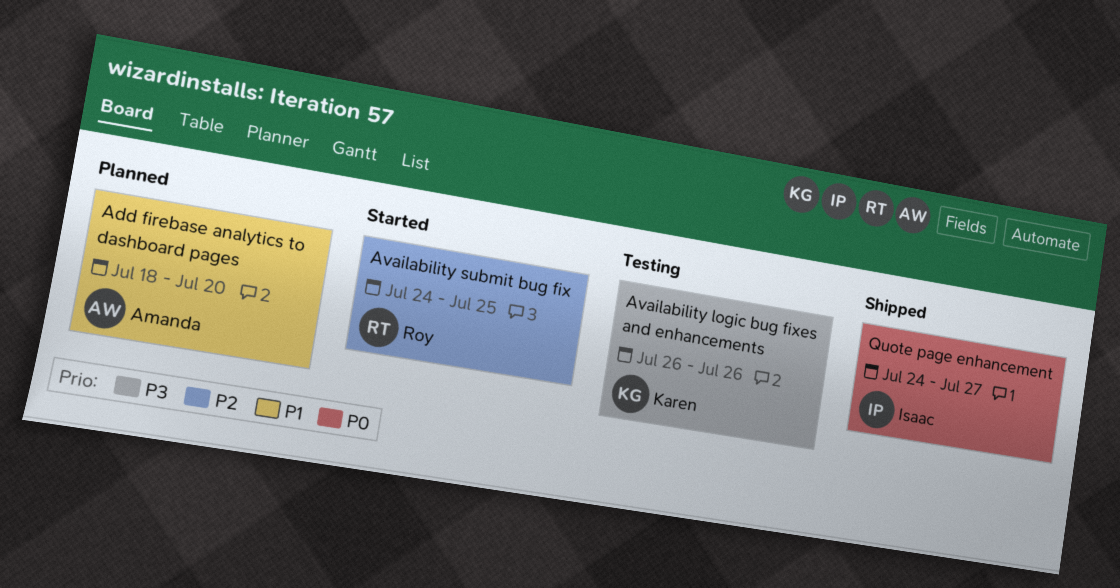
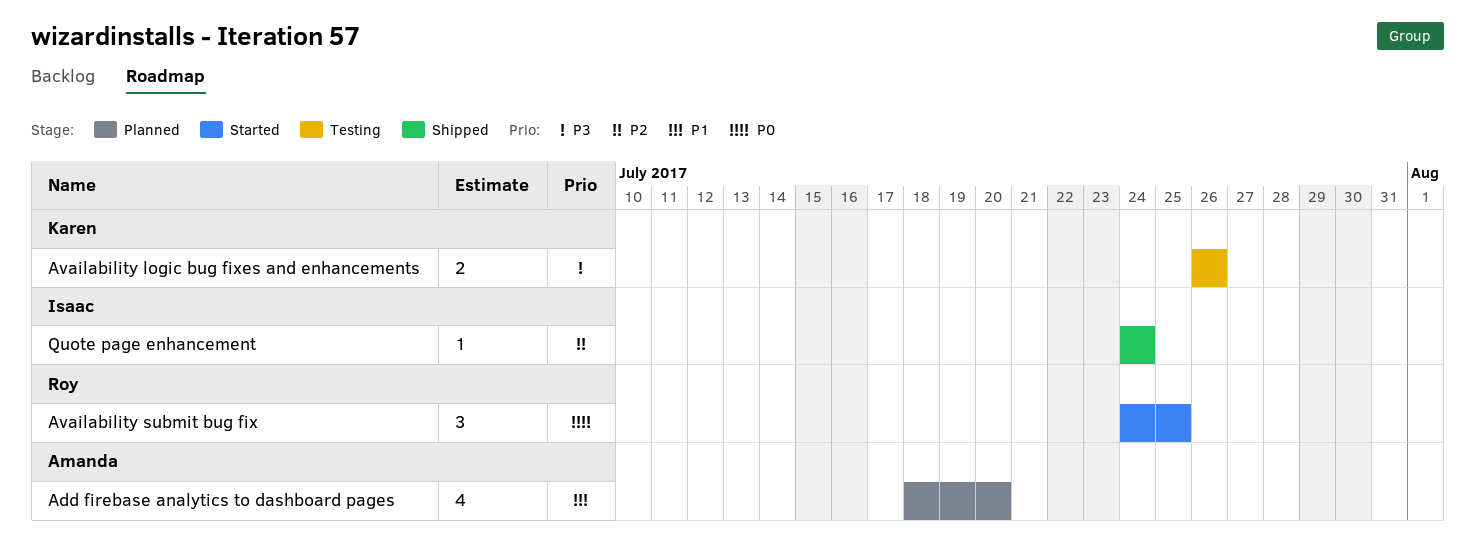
Availability submit bug fix, priority: P2 -> P0
Quote page enhancement, priority: P0 -> P2
Quote page enhancement, due: Jul 27 -> Jul 24

